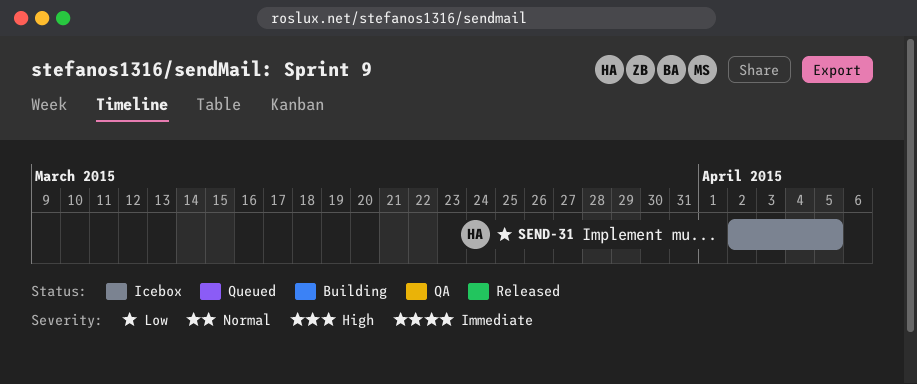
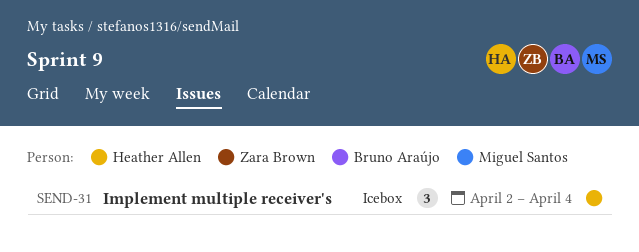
SEND-31, due: Apr 5 -> Apr 4

